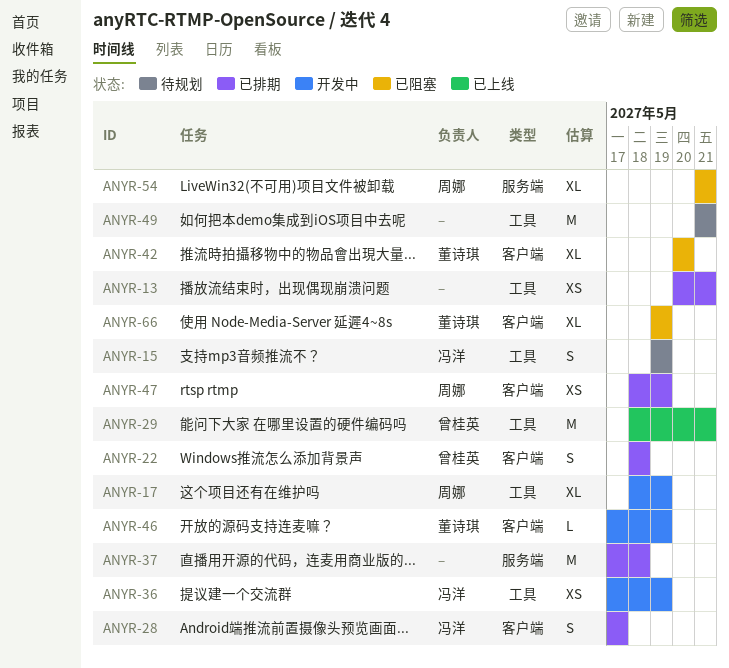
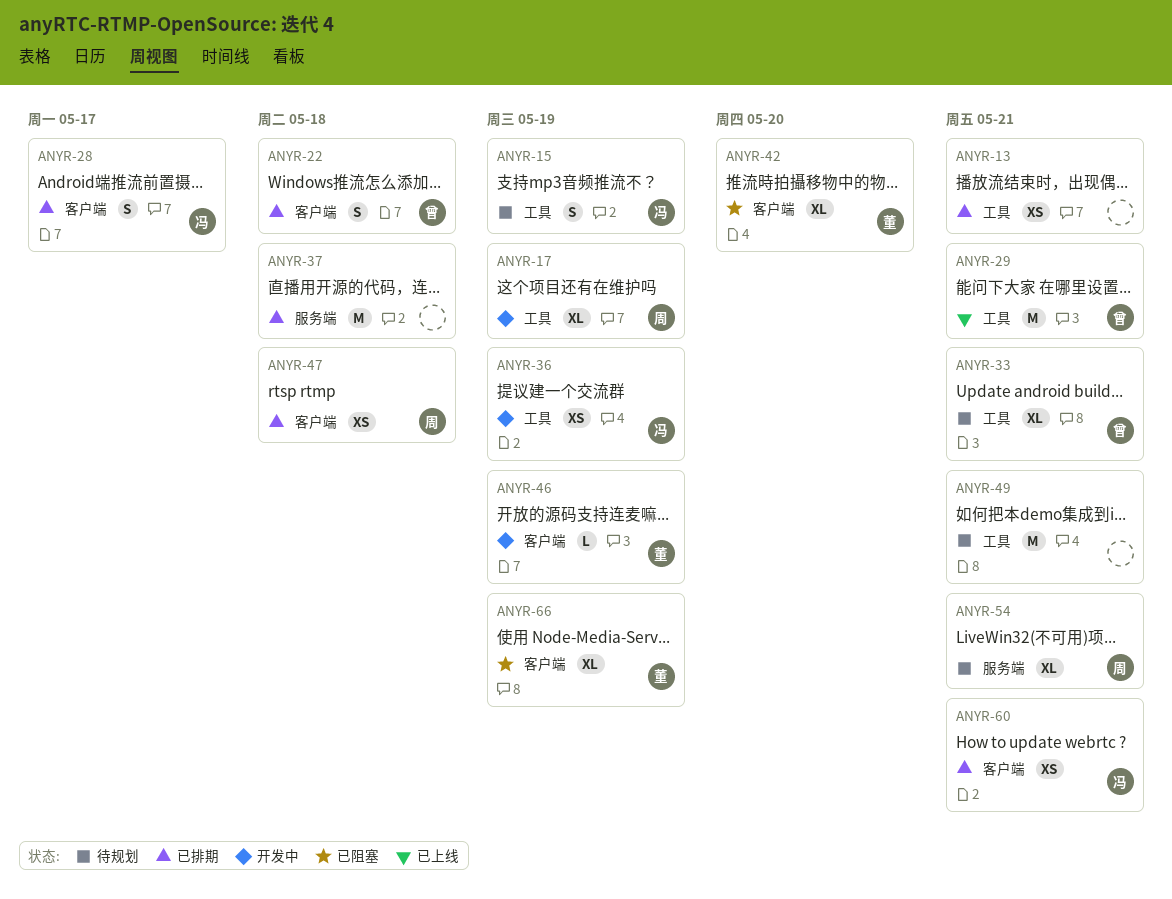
ANYR-33: none -> present
ANYR-47, due: May 19 -> May 18
ANYR-54, status: 已阻塞 -> 待规划
ANYR-60: none -> present

